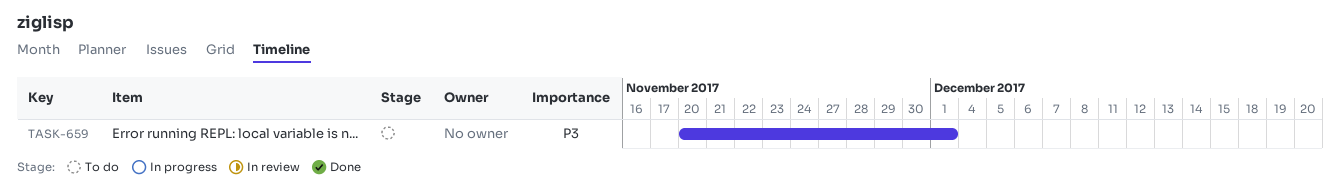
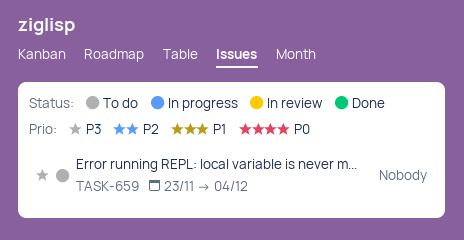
TASK-659, start: Nov 20 -> Nov 23
TASK-659, due: Dec 1 -> Dec 4

